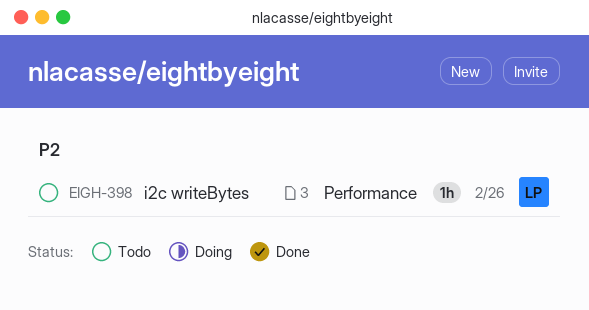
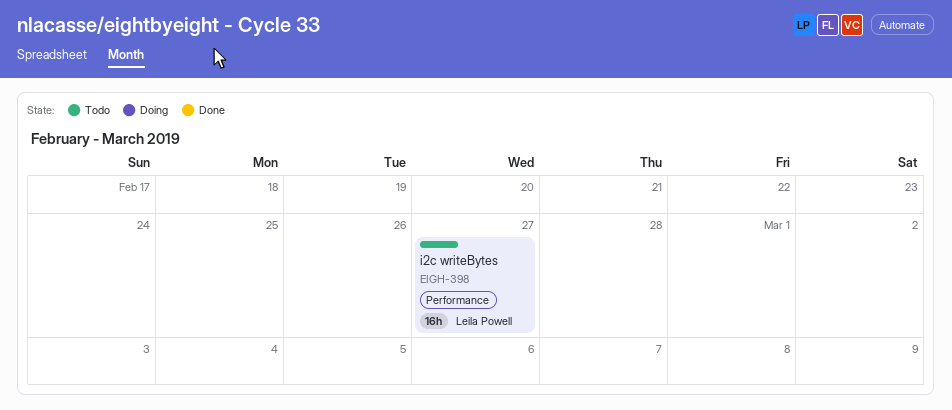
EIGH-398, estimate: 1h -> 16h
EIGH-398, due: Feb 26 -> Feb 27

